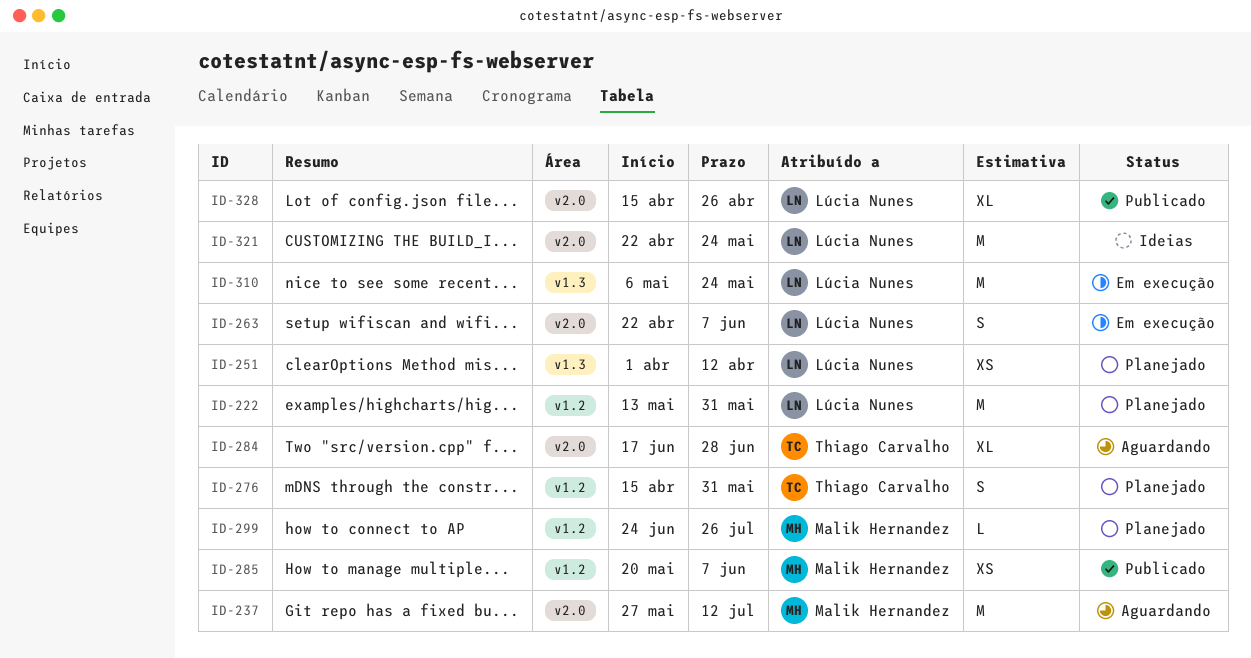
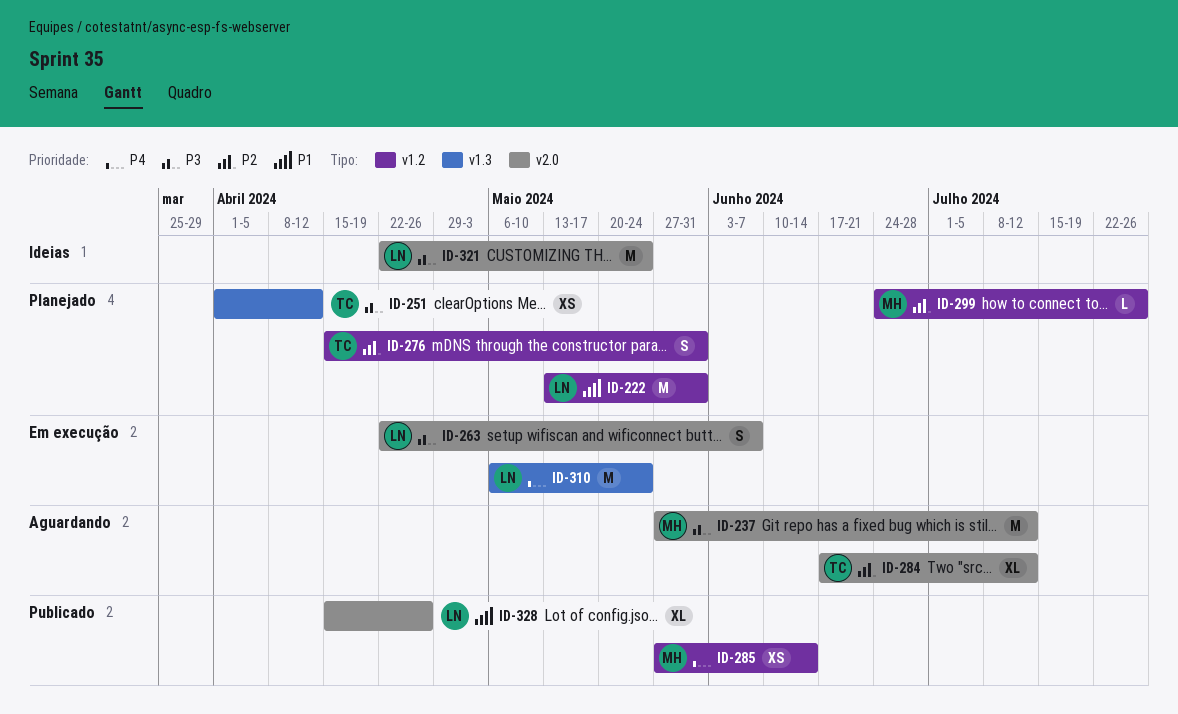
ID-251, owner: Lúcia Nunes -> Thiago Carvalho
ID-284, due: Jun 28 -> Jul 12
ID-285, start: May 20 -> May 27
ID-285, due: Jun 7 -> Jun 14

